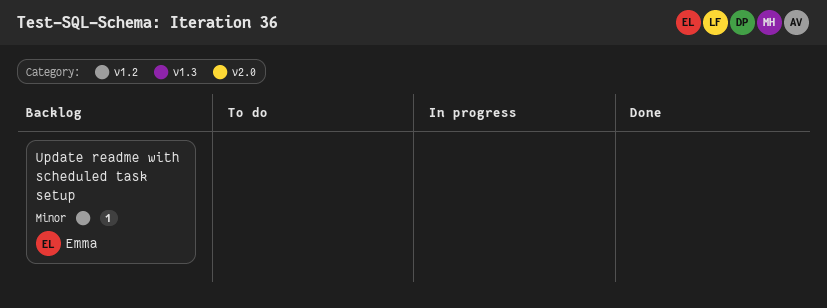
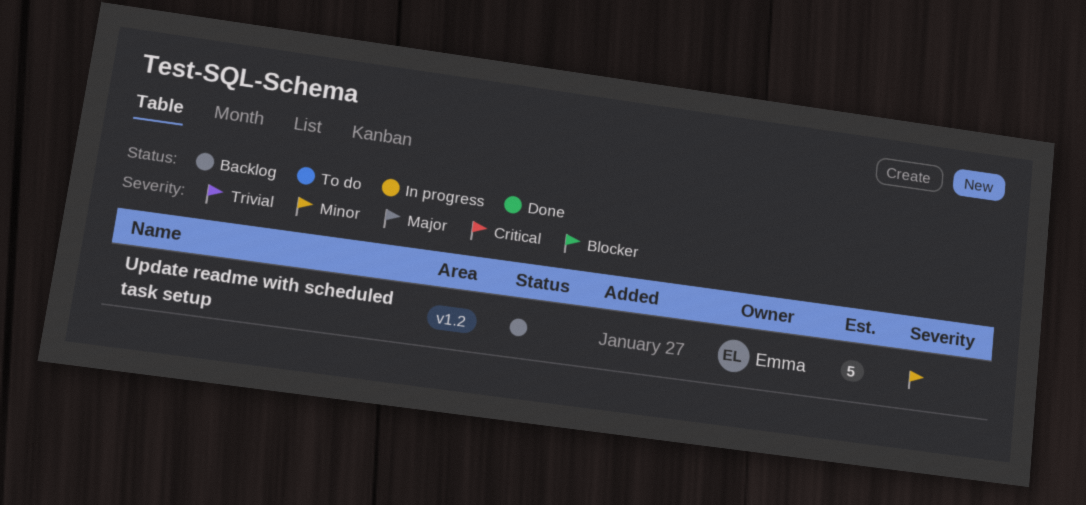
Update readme with scheduled task setup, estimate: 1 -> 5

